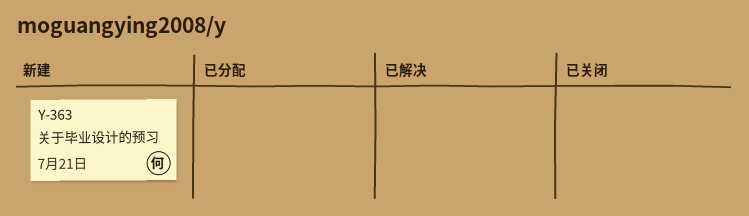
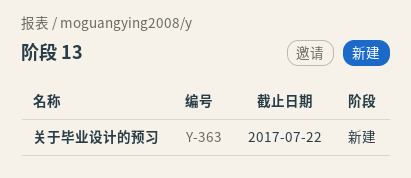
Y-363, due: Jul 21 -> Jul 22

